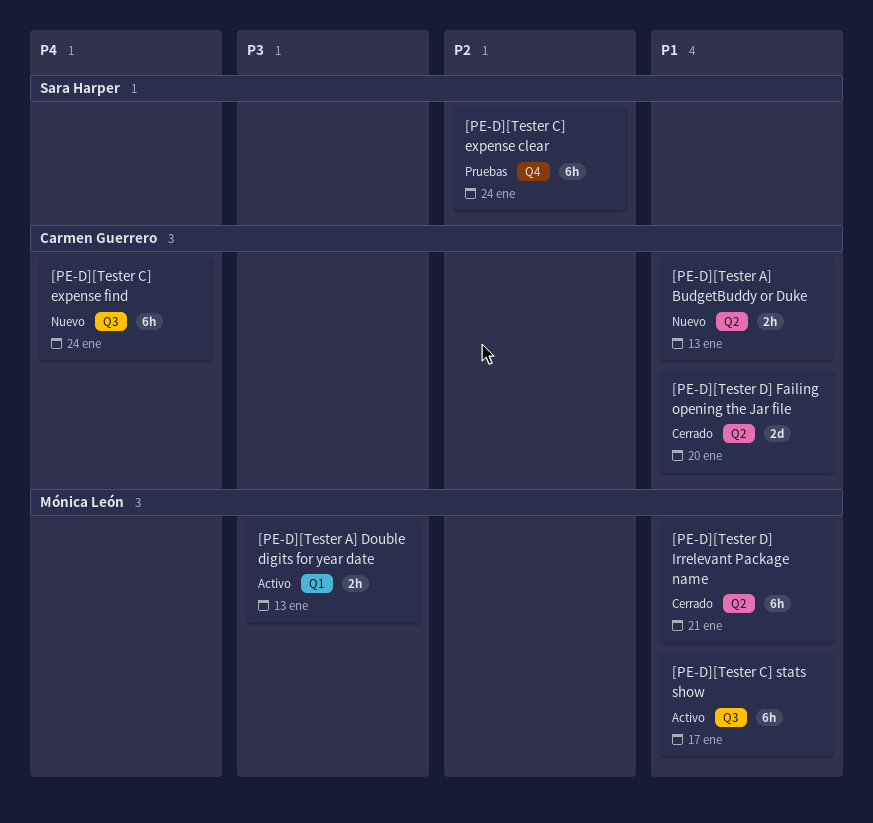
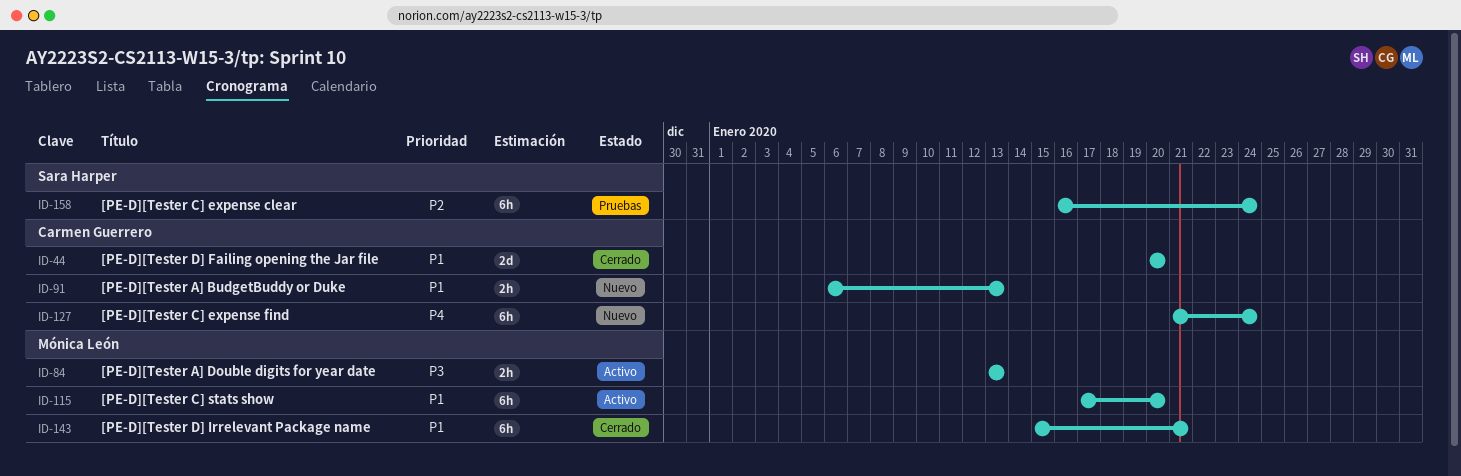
[PE-D][Tester C] stats show, due: Jan 17 -> Jan 20

